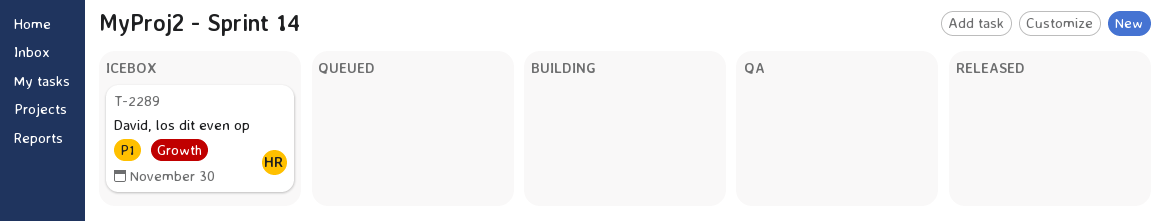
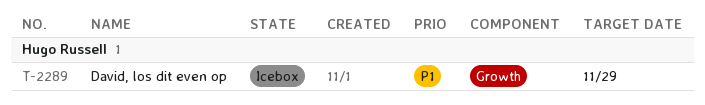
T-2289, due: Nov 30 -> Nov 29

